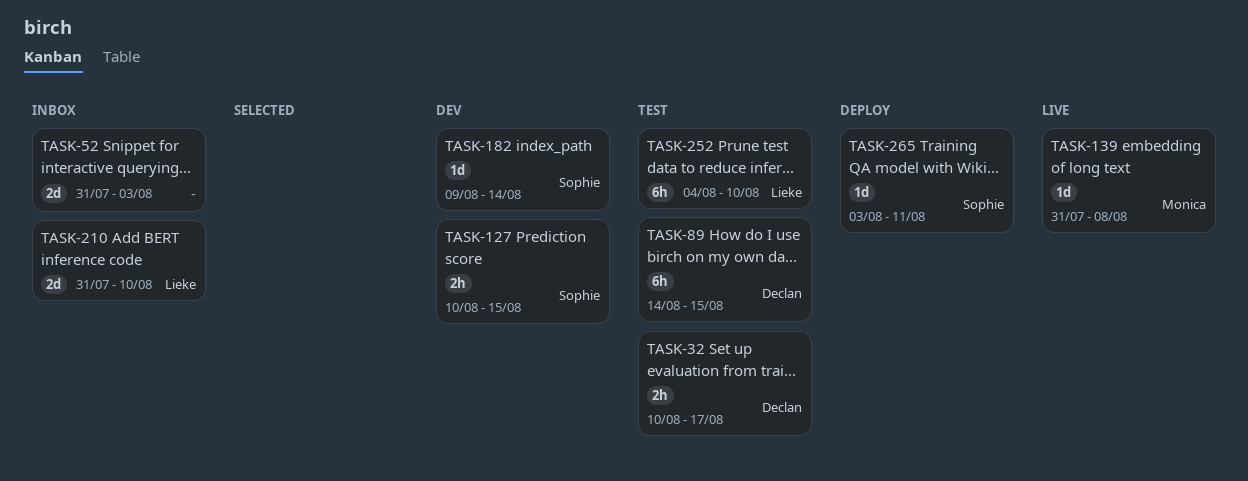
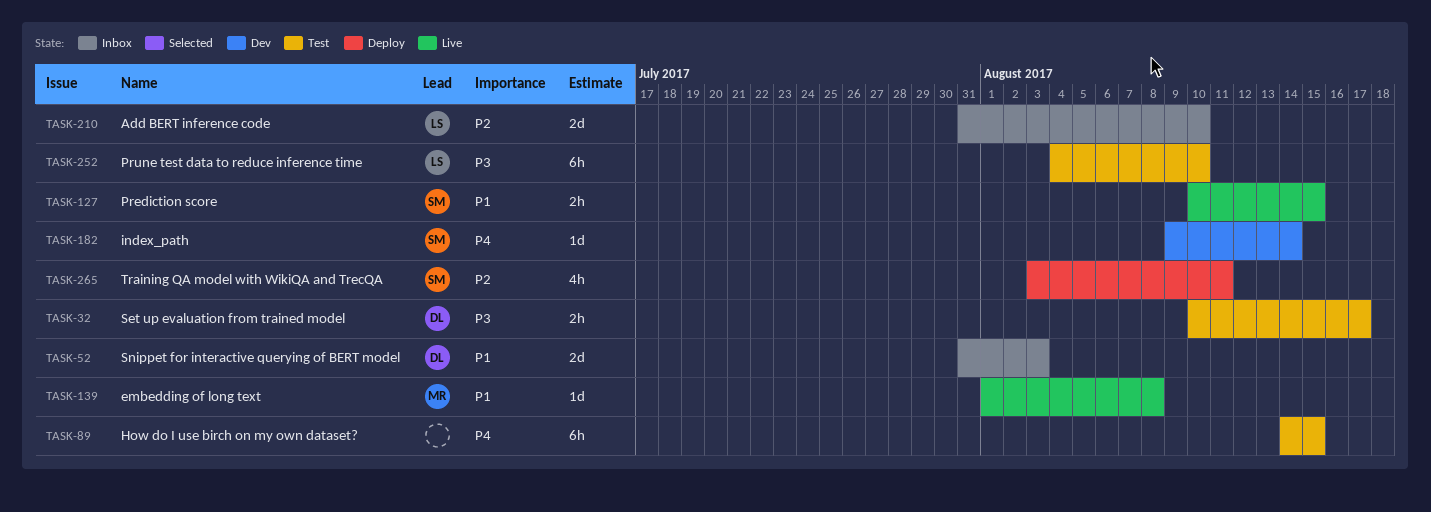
TASK-52, owner: none -> Declan
TASK-89, owner: Declan -> none
TASK-127, status: Dev -> Live
TASK-139, start: Jul 31 -> Aug 1
TASK-265, estimate: 1d -> 4h

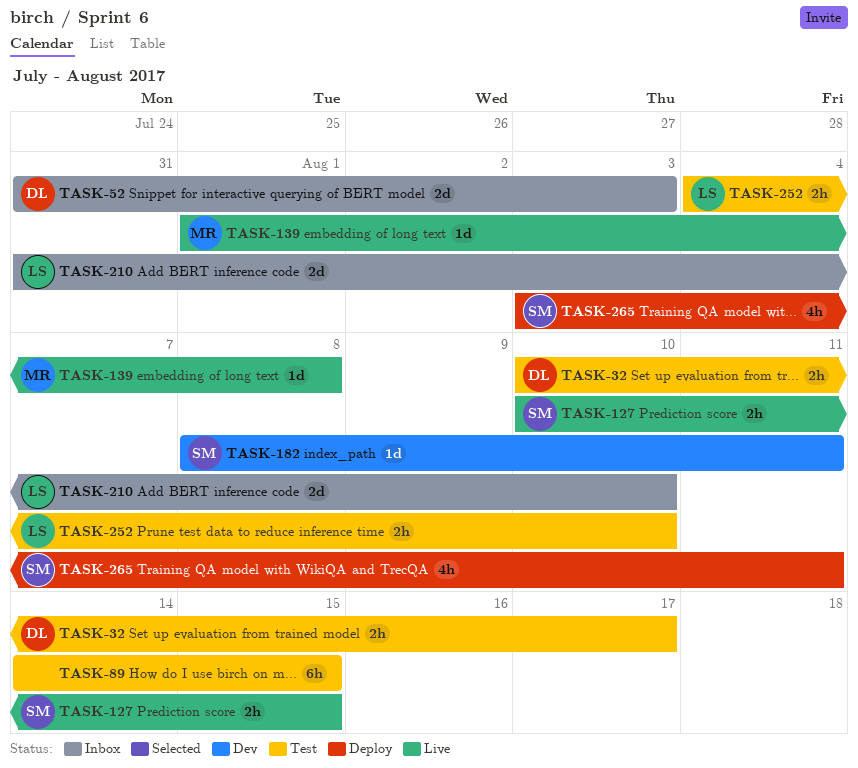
TASK-182, start: Aug 9 -> Aug 8
TASK-182, due: Aug 14 -> Aug 11
TASK-252, estimate: 6h -> 2h

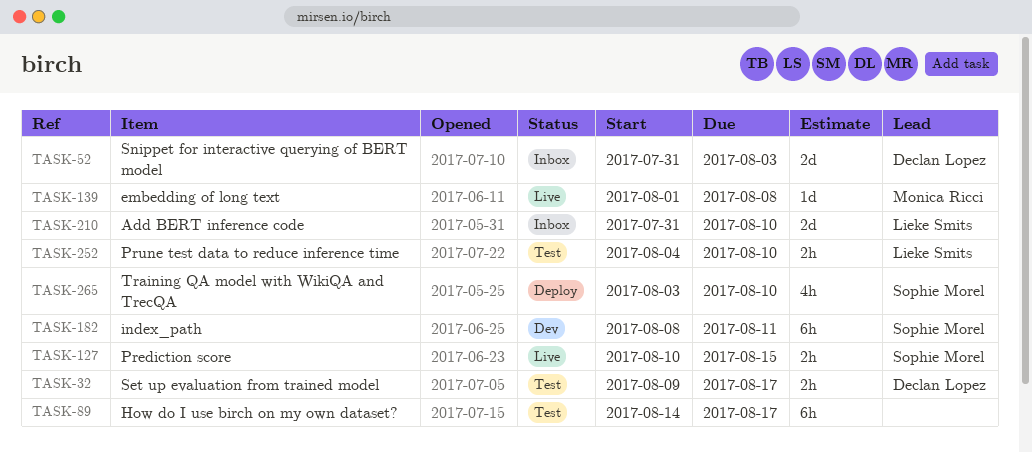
TASK-32, start: Aug 10 -> Aug 9
TASK-89, due: Aug 15 -> Aug 17
TASK-182, estimate: 1d -> 6h
TASK-265, due: Aug 11 -> Aug 10

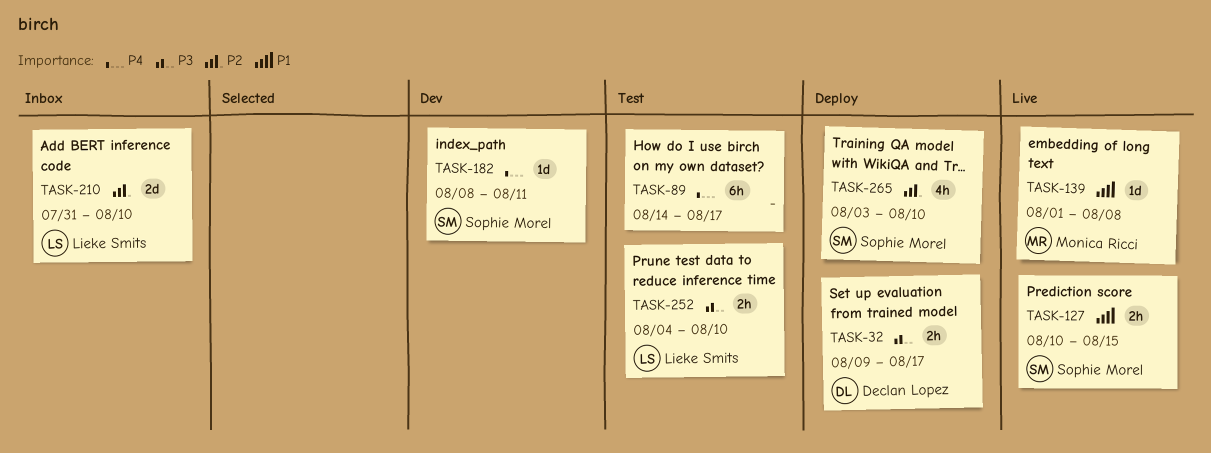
TASK-32, status: Test -> Deploy
TASK-52: present -> none
TASK-182, estimate: 6h -> 1d

